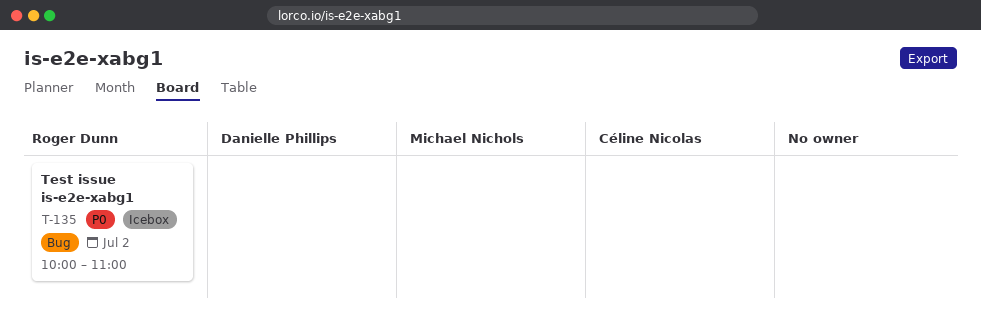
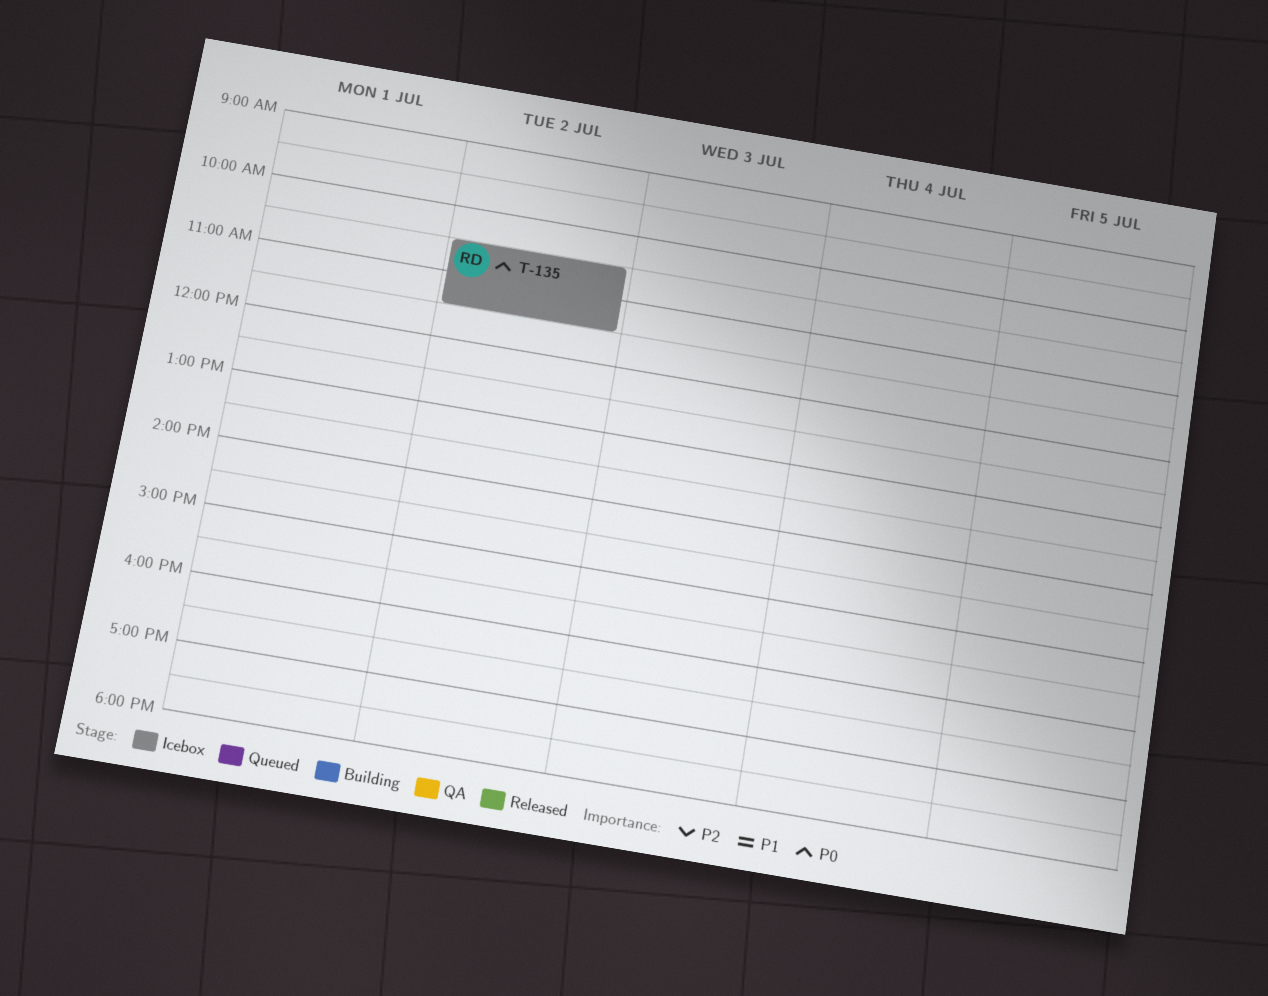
T-135, begins: 10:00 -> 10:30
T-135, ends: 11:00 -> 11:30

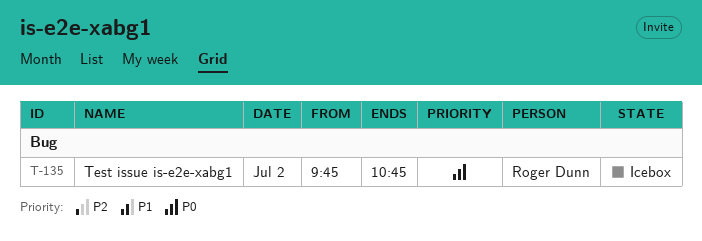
T-135, begins: 10:30 -> 09:45
T-135, ends: 11:30 -> 10:45

